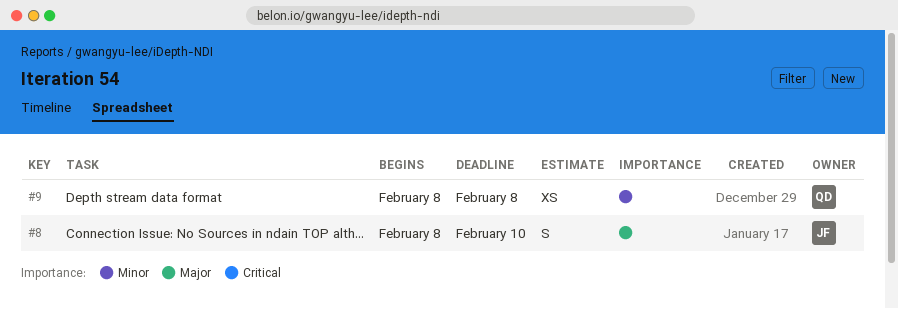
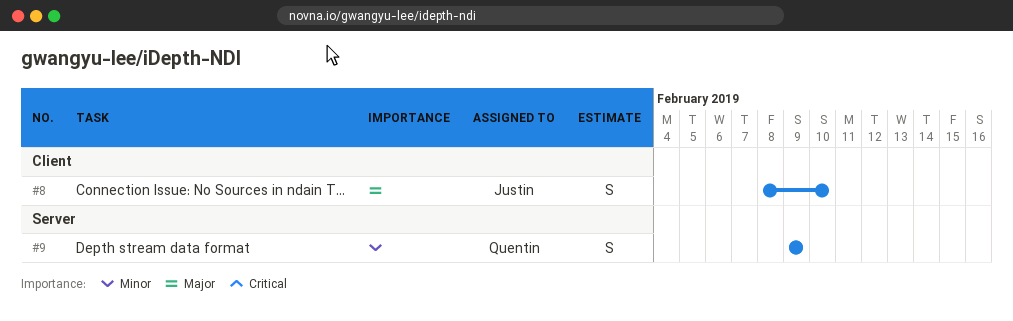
#9, estimate: XS -> S
#9, start: Feb 8 -> Feb 9
#9, due: Feb 8 -> Feb 9

